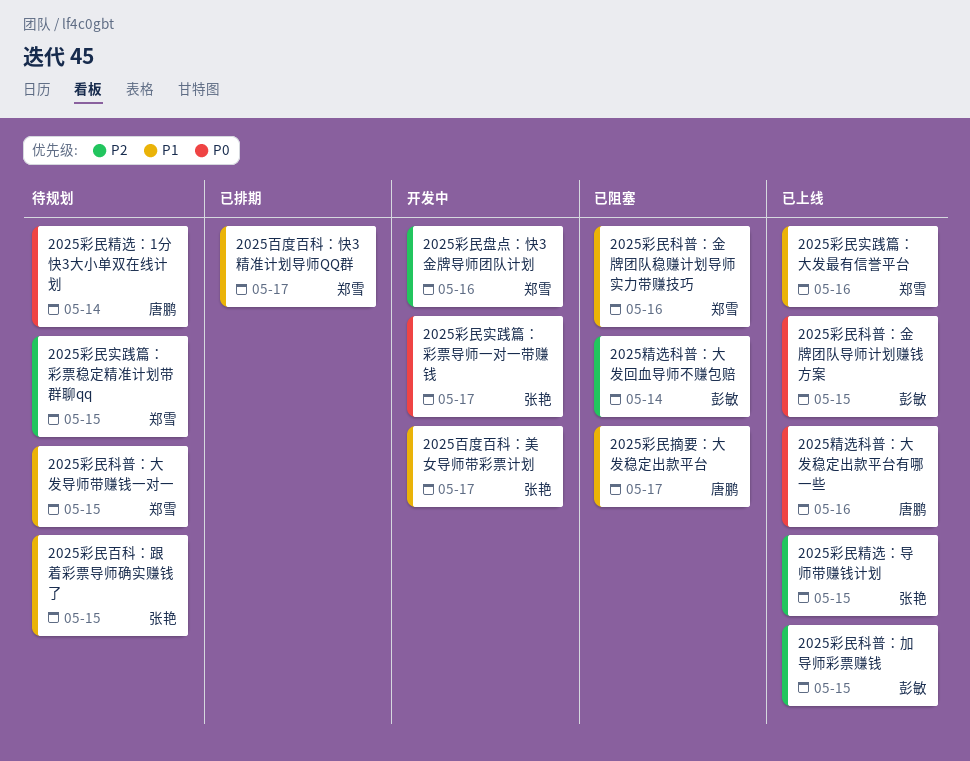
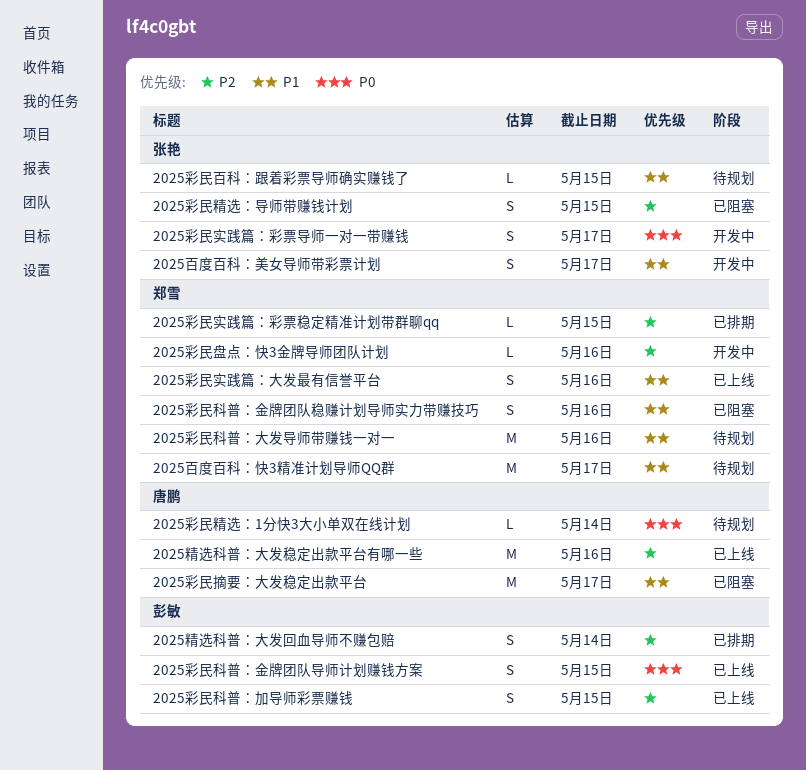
2025彩民实践篇：彩票稳定精准计划带群聊qq, status: 待规划 -> 已排期
2025彩民科普：大发导师带赚钱一对一, due: May 15 -> May 16
2025彩民精选：导师带赚钱计划, status: 已上线 -> 已阻塞
2025百度百科：快3精准计划导师QQ群, status: 已排期 -> 待规划
2025精选科普：大发回血导师不赚包赔, status: 已阻塞 -> 已排期
2025精选科普：大发稳定出款平台有哪一些, priority: P0 -> P2

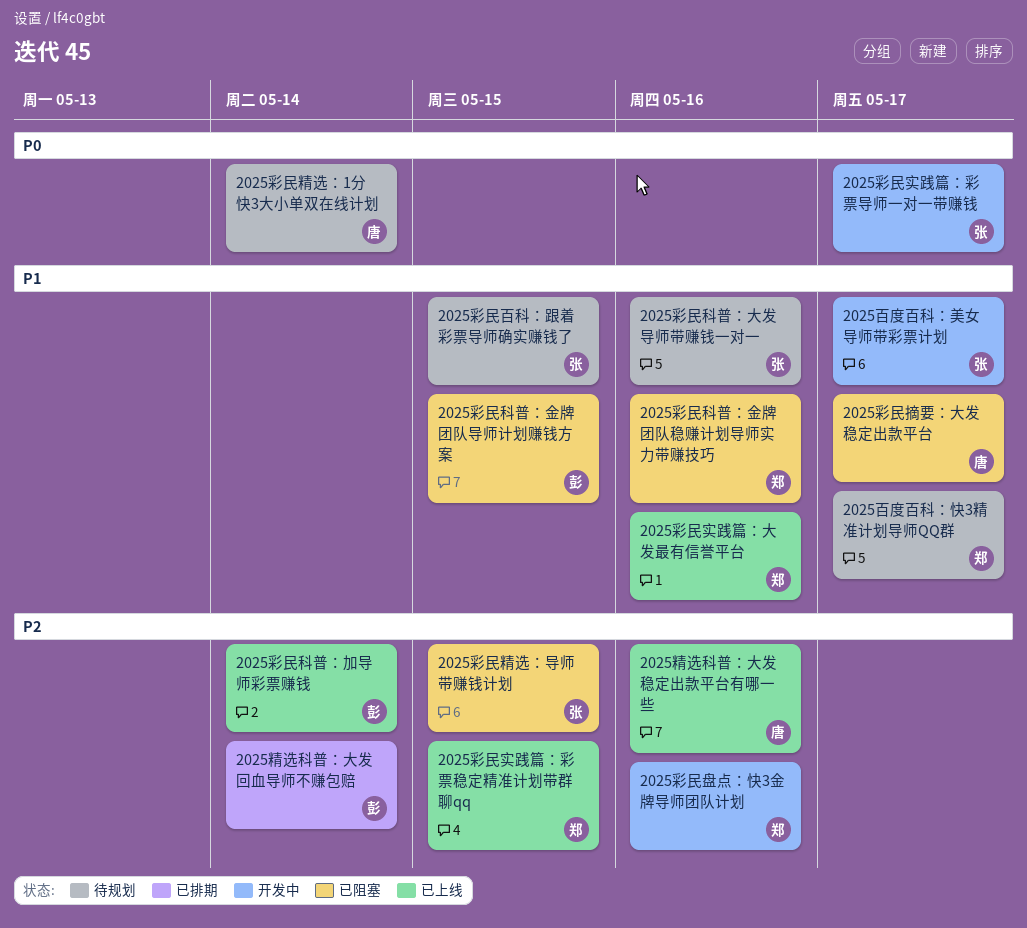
2025彩民实践篇：彩票稳定精准计划带群聊qq, status: 已排期 -> 已上线
2025彩民科普：加导师彩票赚钱, due: May 15 -> May 14
2025彩民科普：大发导师带赚钱一对一, owner: 郑雪 -> 张艳
2025彩民科普：金牌团队导师计划赚钱方案, status: 已上线 -> 已阻塞
2025彩民科普：金牌团队导师计划赚钱方案, priority: P0 -> P1

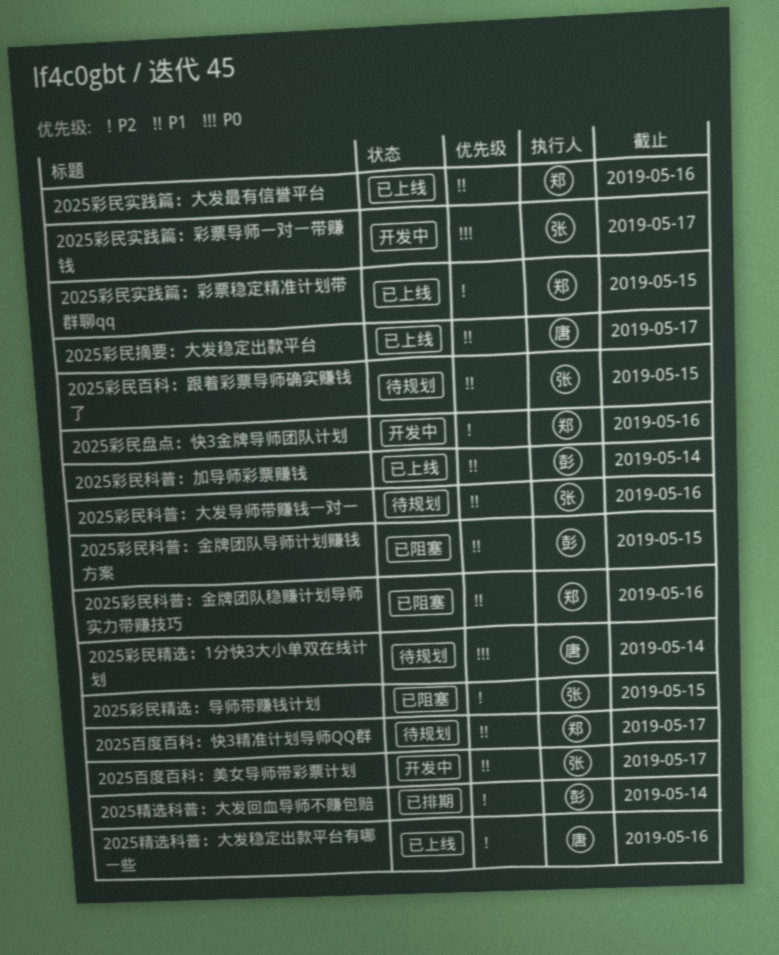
2025彩民摘要：大发稳定出款平台, status: 已阻塞 -> 已上线
2025彩民科普：加导师彩票赚钱, priority: P2 -> P1

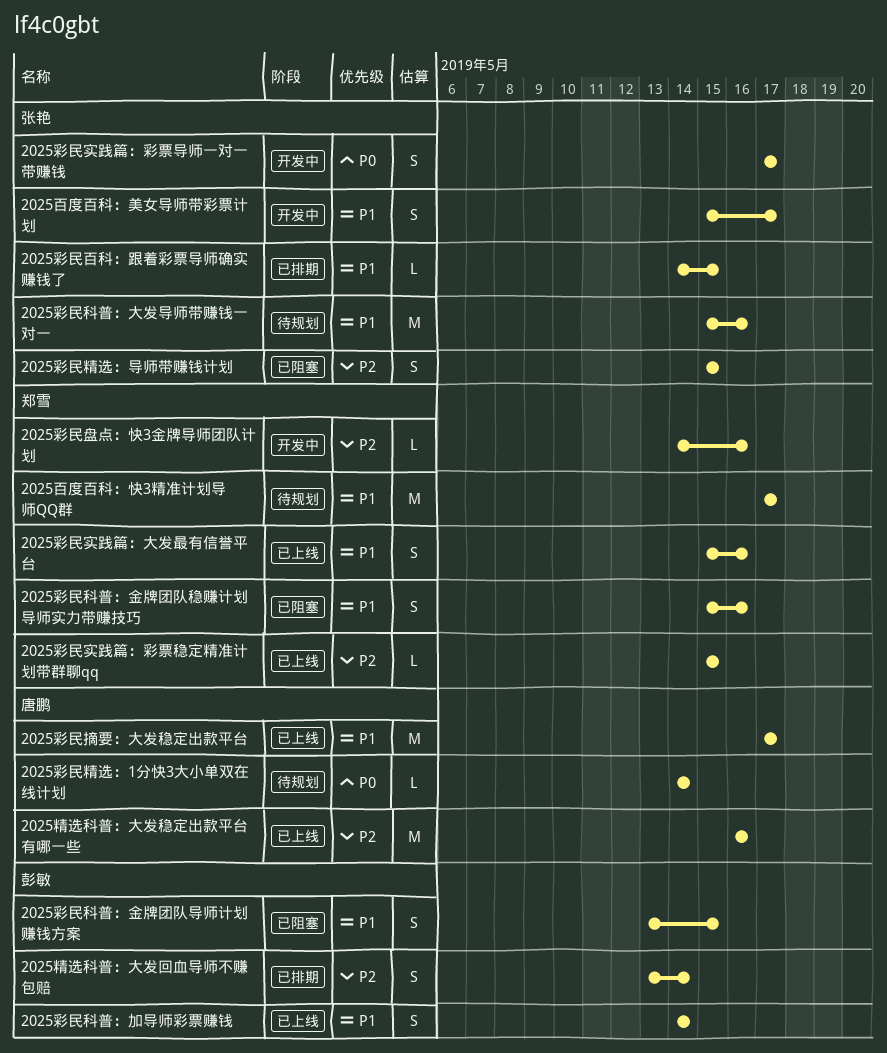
2025彩民百科：跟着彩票导师确实赚钱了, status: 待规划 -> 已排期

